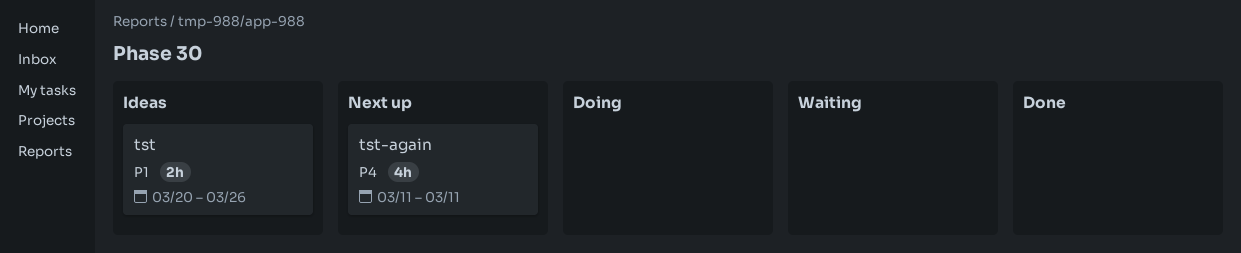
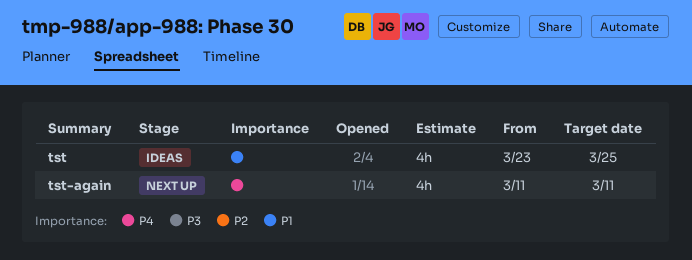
tst, estimate: 2h -> 4h
tst, start: Mar 20 -> Mar 23
tst, due: Mar 26 -> Mar 25

